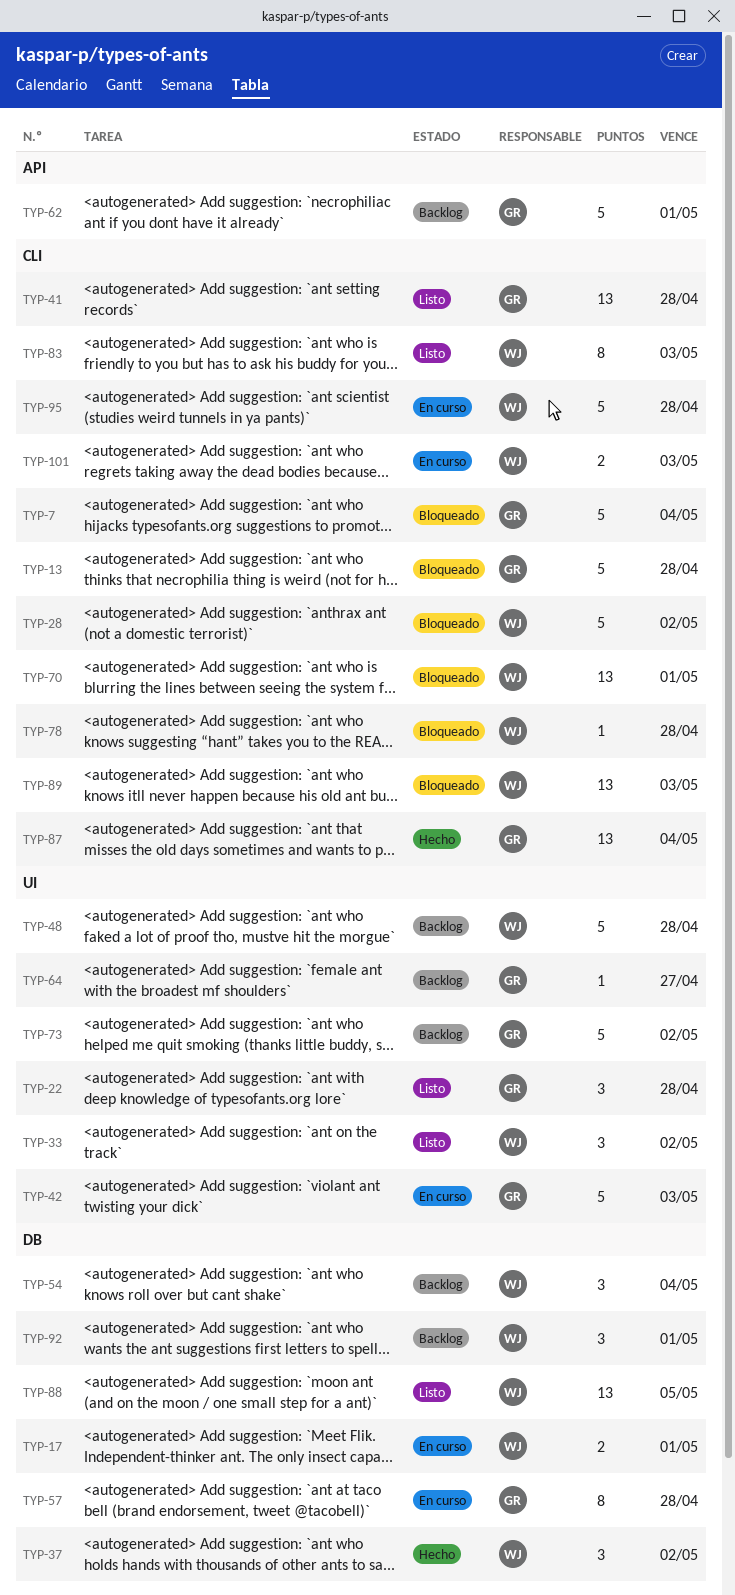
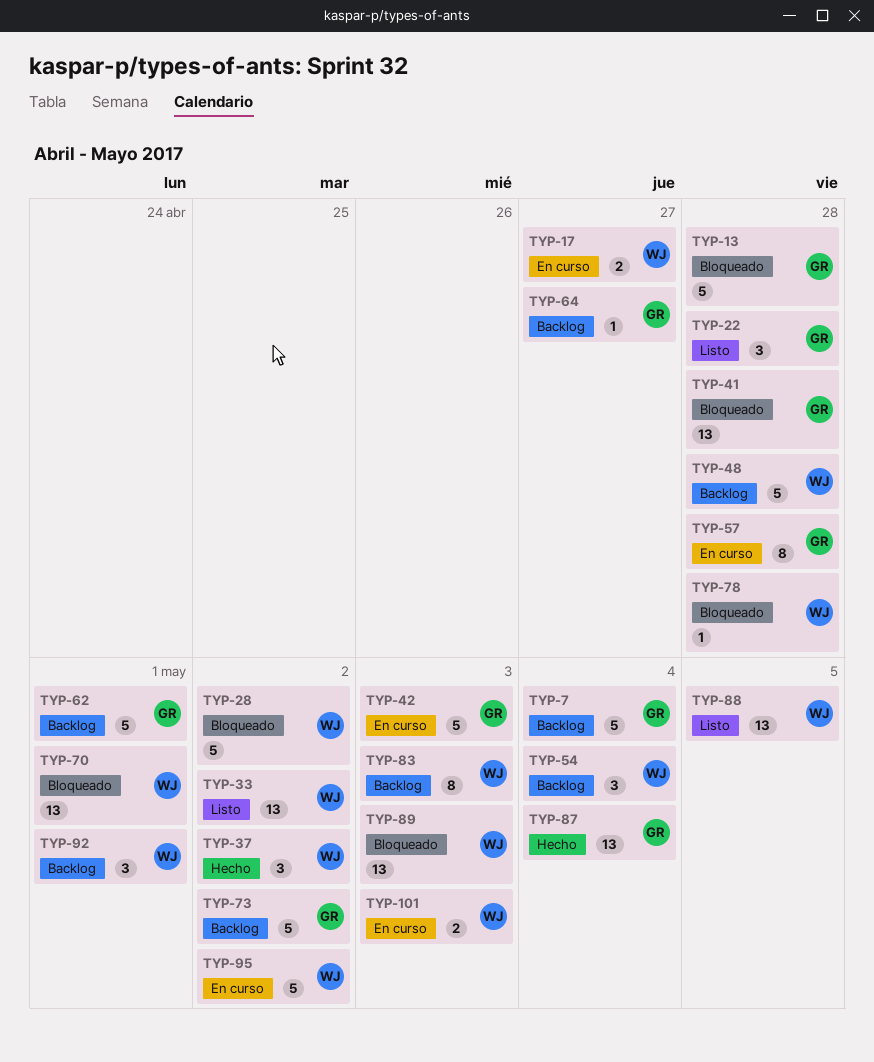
TYP-7, status: Bloqueado -> Backlog
TYP-17, due: May 1 -> Apr 27
TYP-33, estimate: 3 -> 13
TYP-41, status: Listo -> Bloqueado
TYP-83, status: Listo -> Backlog
TYP-95, due: Apr 28 -> May 2

